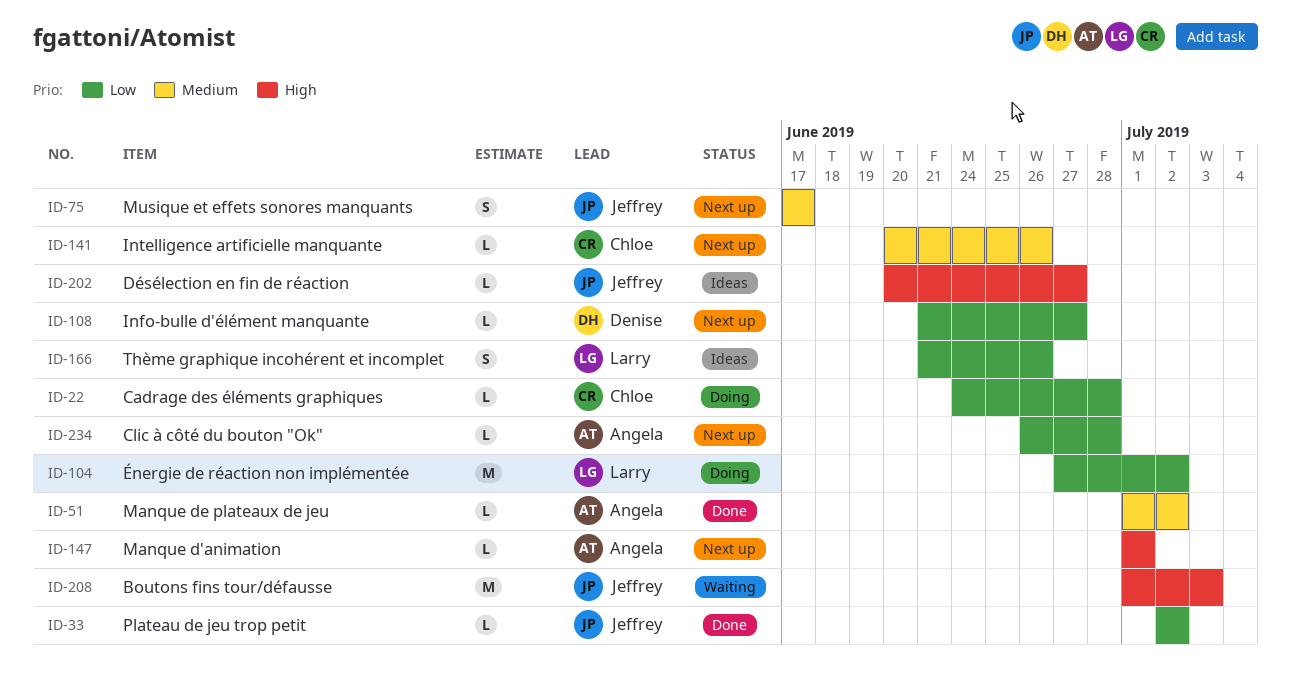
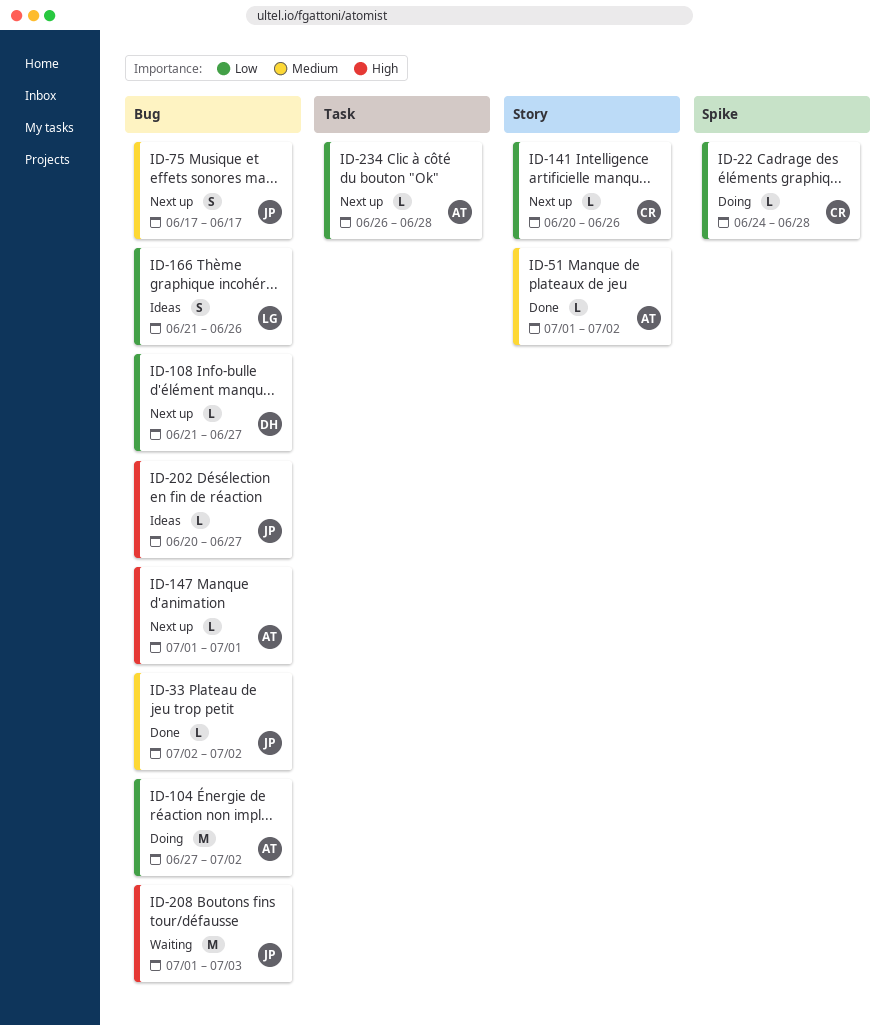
ID-33, priority: Low -> Medium
ID-104, owner: Larry -> Angela
ID-141, priority: Medium -> Low

